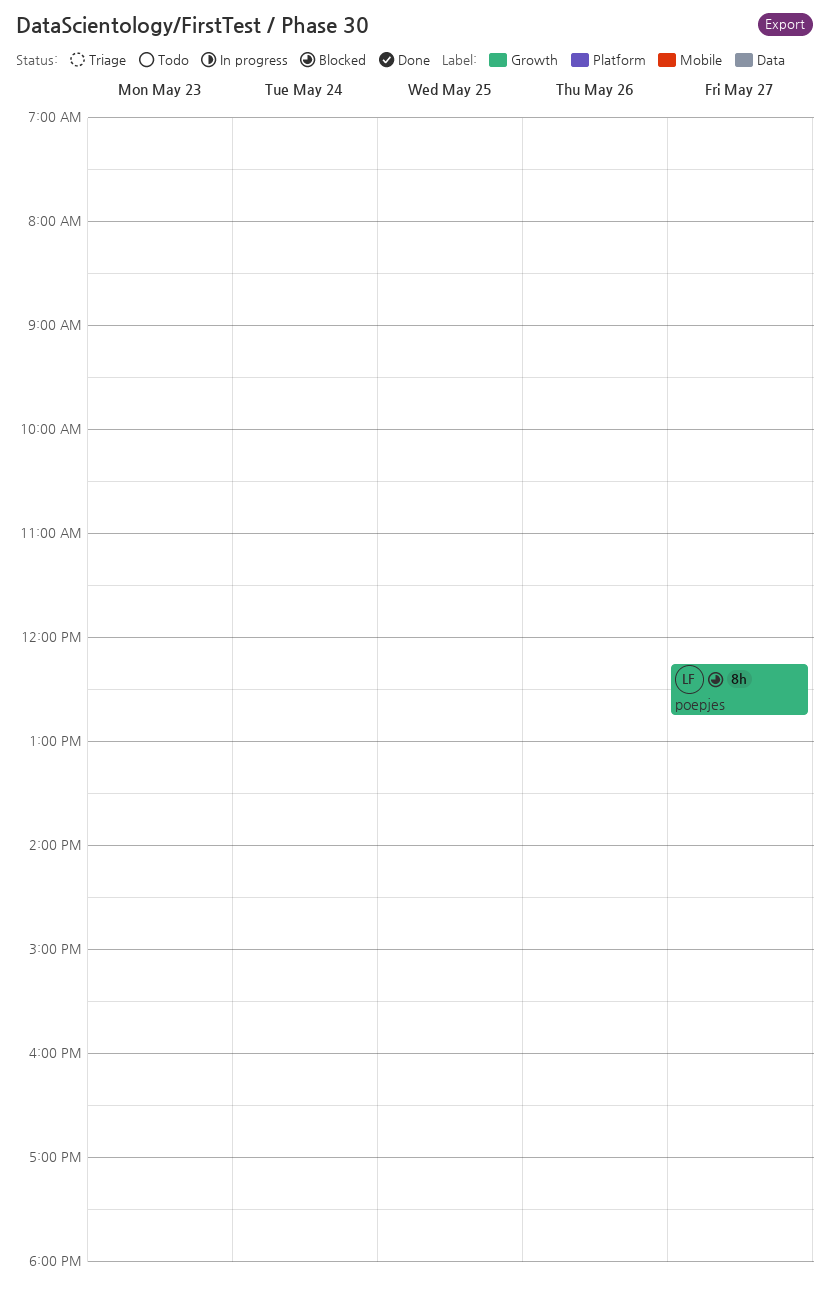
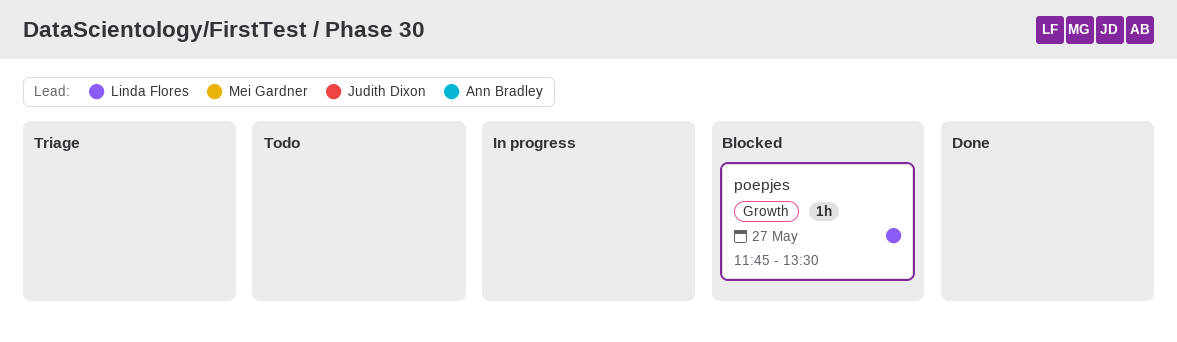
poepjes, estimate: 8h -> 1h
poepjes, begins: 12:15 -> 11:45
poepjes, ends: 12:45 -> 13:30

